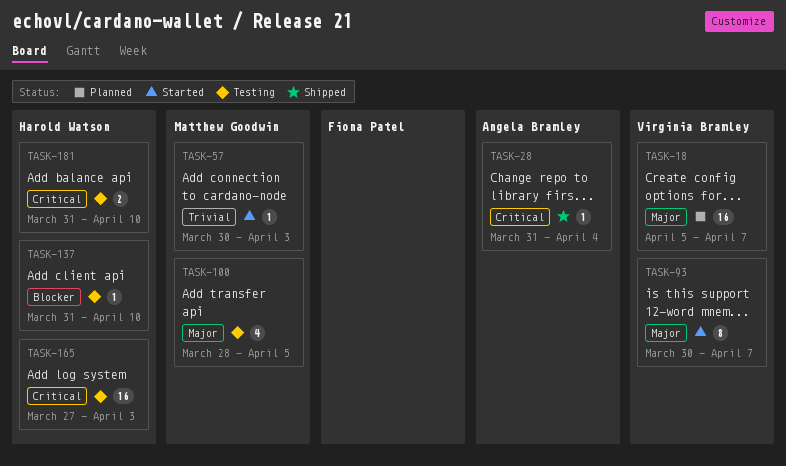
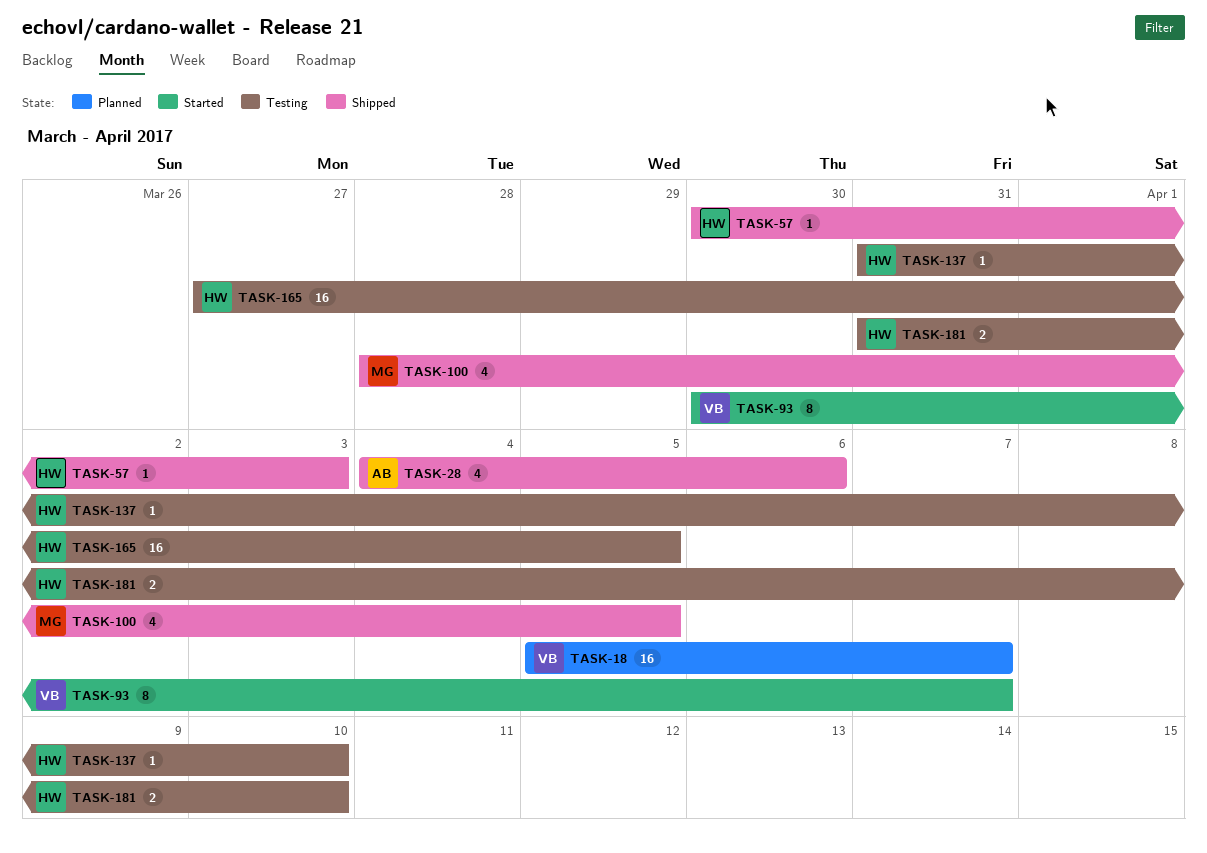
TASK-28, estimate: 1 -> 4
TASK-28, start: Mar 31 -> Apr 4
TASK-28, due: Apr 4 -> Apr 6
TASK-57, status: Started -> Shipped
TASK-57, owner: Matthew Goodwin -> Harold Watson
TASK-100, status: Testing -> Shipped
TASK-165, due: Apr 3 -> Apr 5

